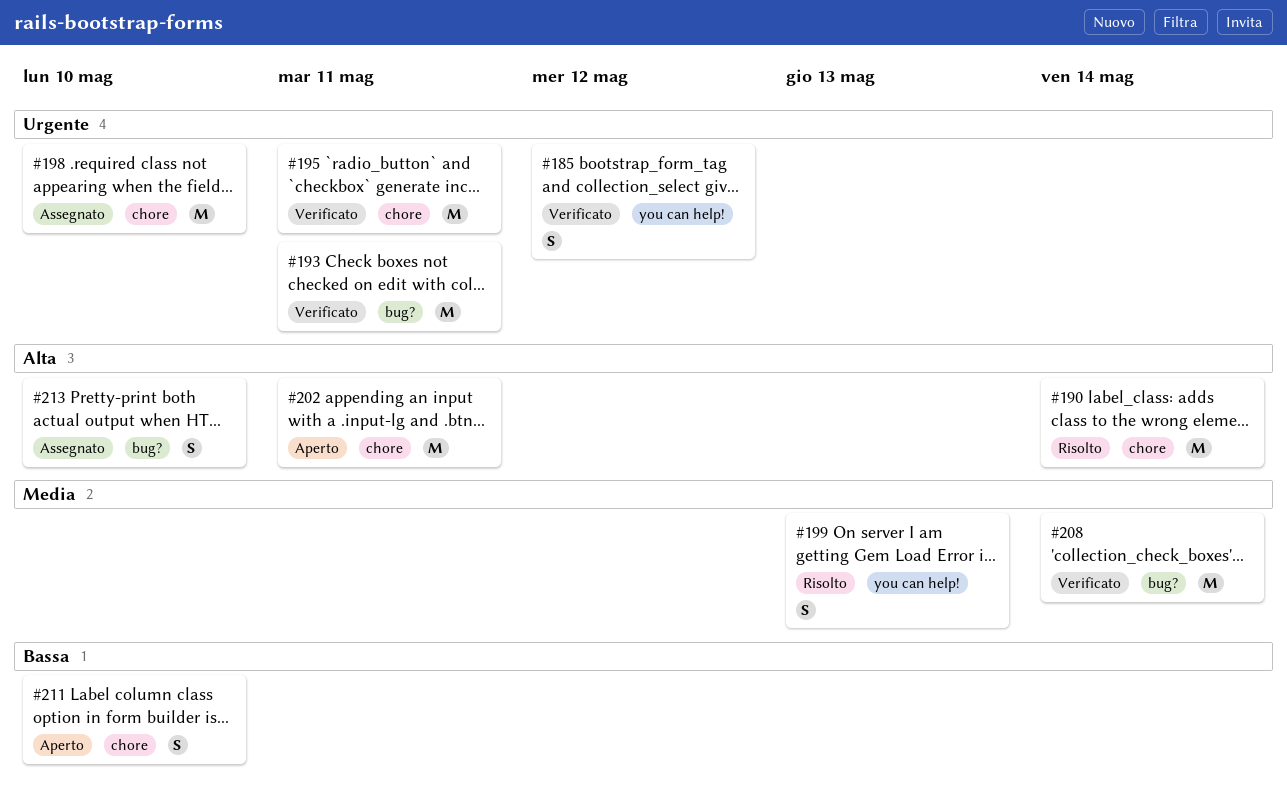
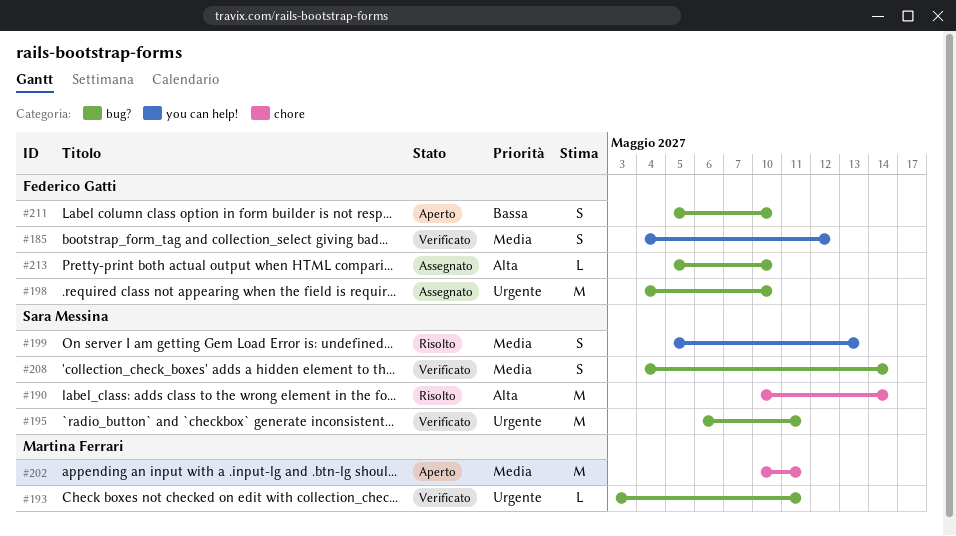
#185, priority: Urgente -> Media
#193, estimate: M -> L
#195, label: chore -> bug?
#198, label: chore -> bug?
#202, priority: Alta -> Media
#208, estimate: M -> S
#211, label: chore -> bug?
#213, estimate: S -> L

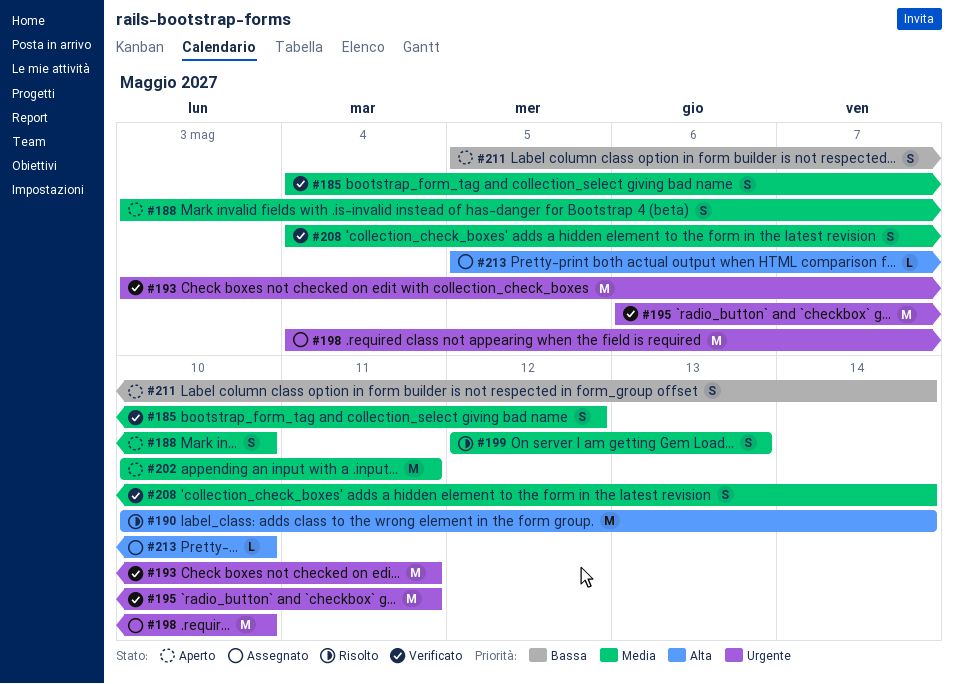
#188: none -> present
#193, estimate: L -> M
#199, start: May 5 -> May 12
#211, due: May 10 -> May 14

